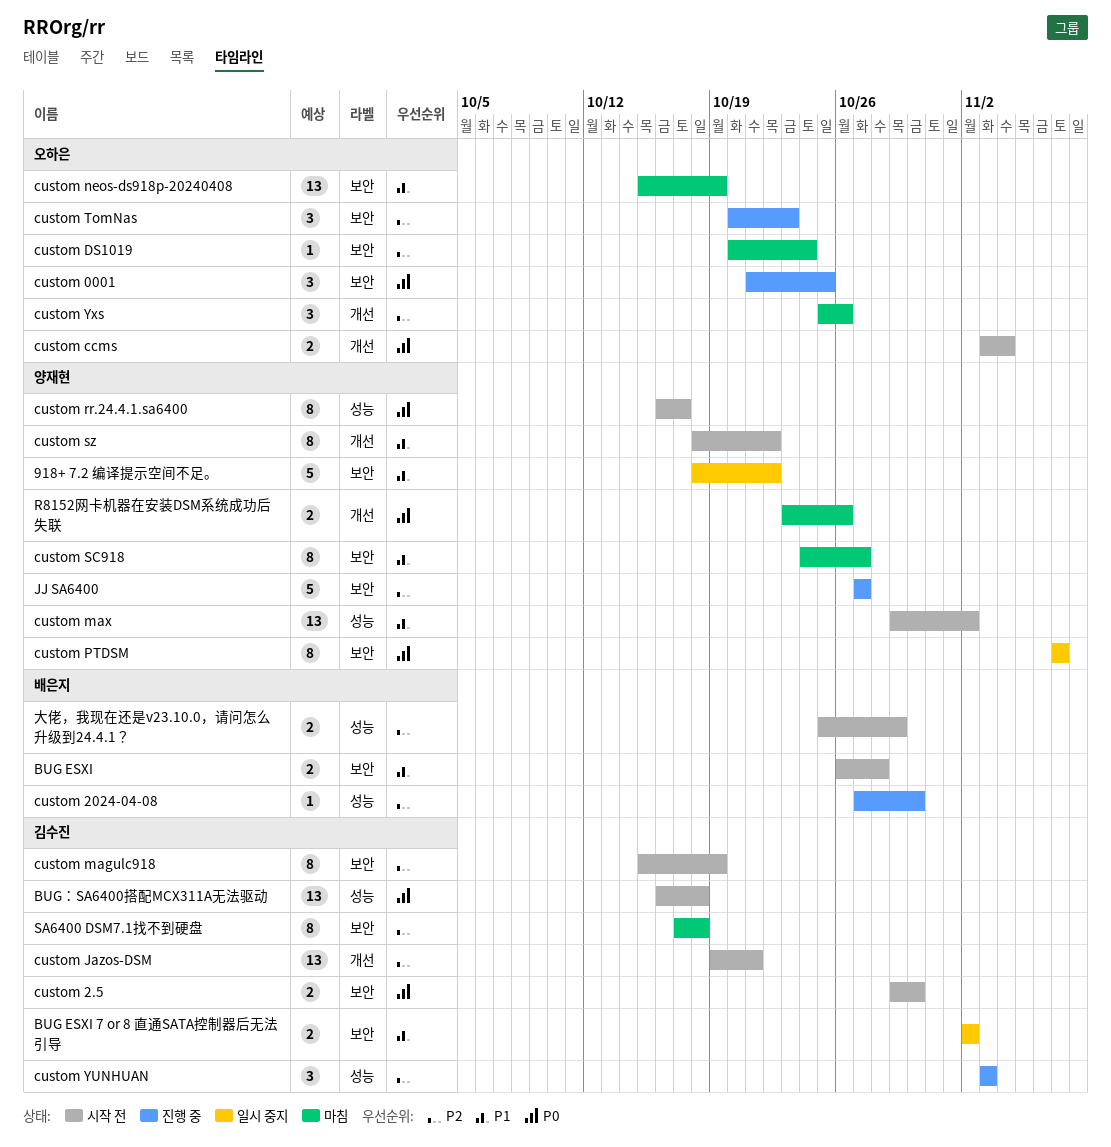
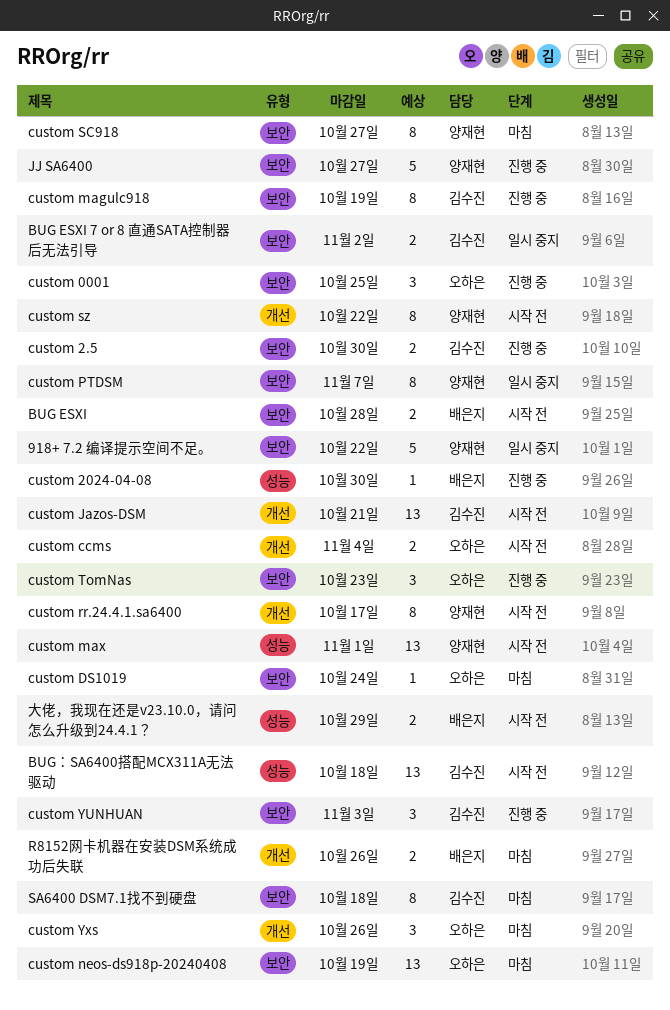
custom 2.5, status: 시작 전 -> 진행 중
custom magulc918, status: 시작 전 -> 진행 중
custom max, due: Nov 2 -> Nov 1
custom rr.24.4.1.sa6400, label: 성능 -> 개선
custom YUNHUAN, label: 성능 -> 보안
R8152网卡机器在安装DSM系统成功后失联, owner: 양재현 -> 배은지

